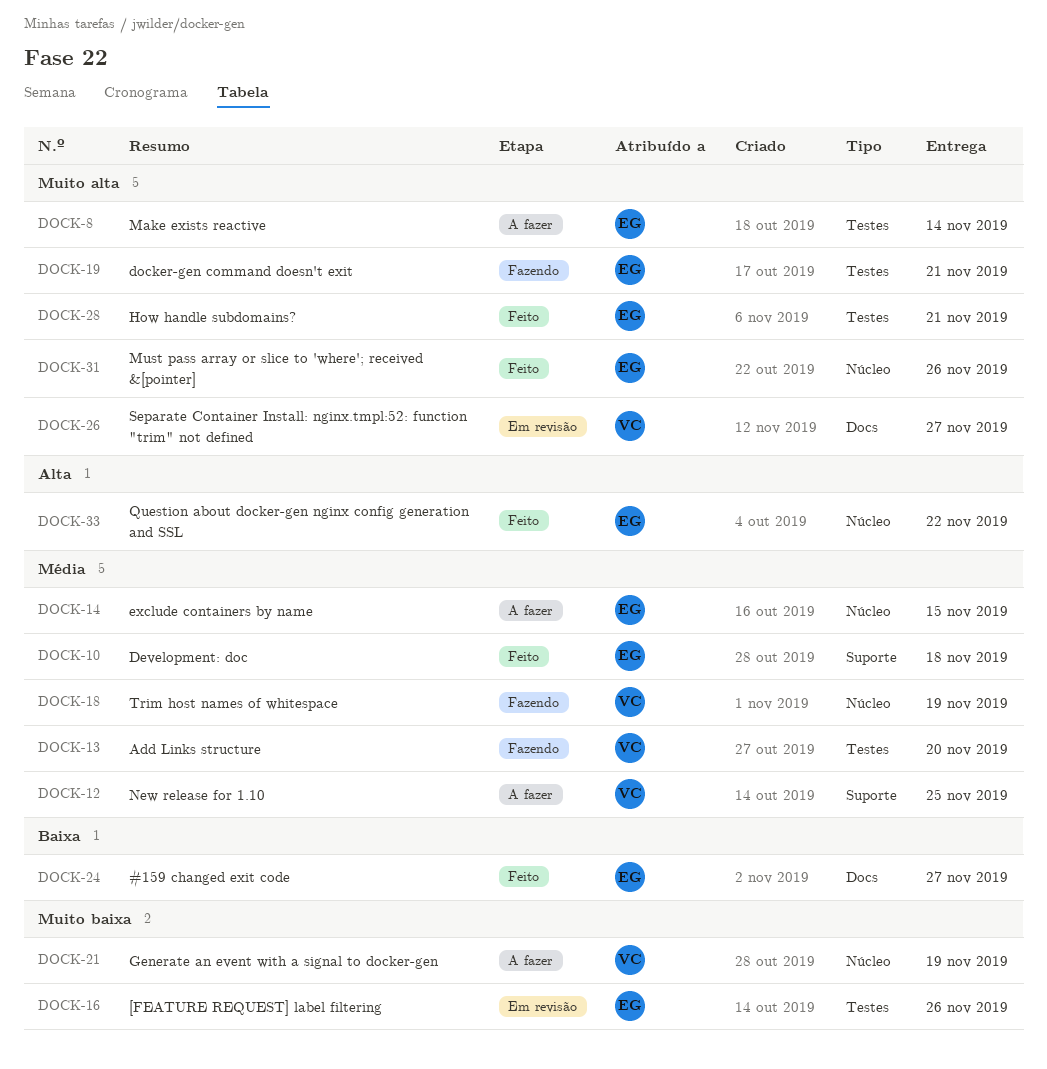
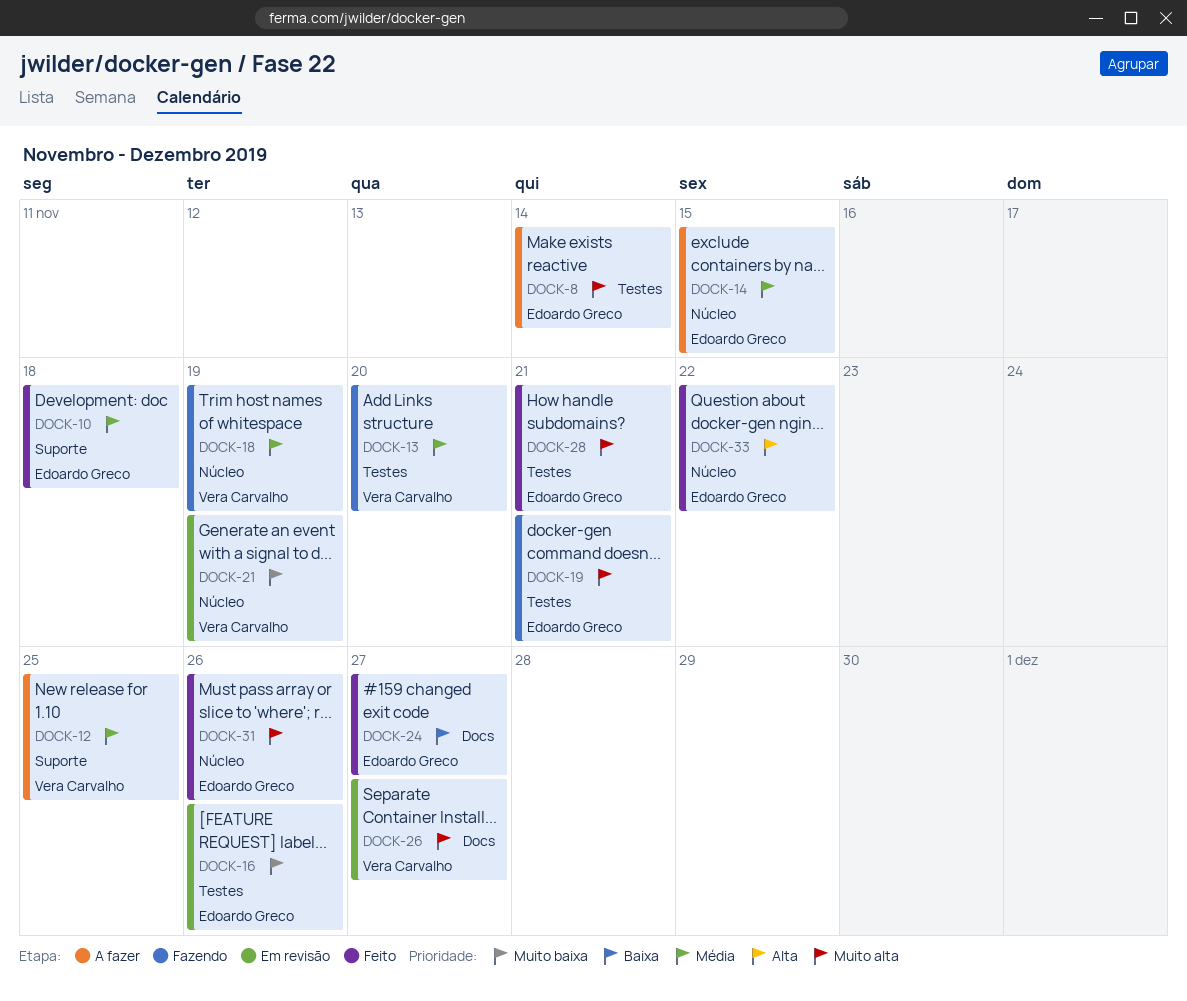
DOCK-21, status: A fazer -> Em revisão

